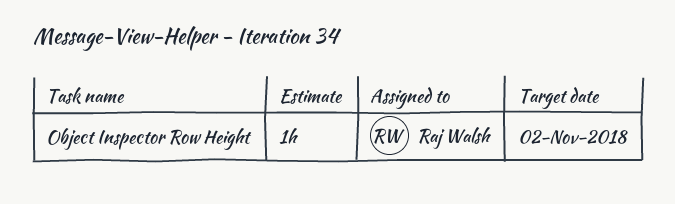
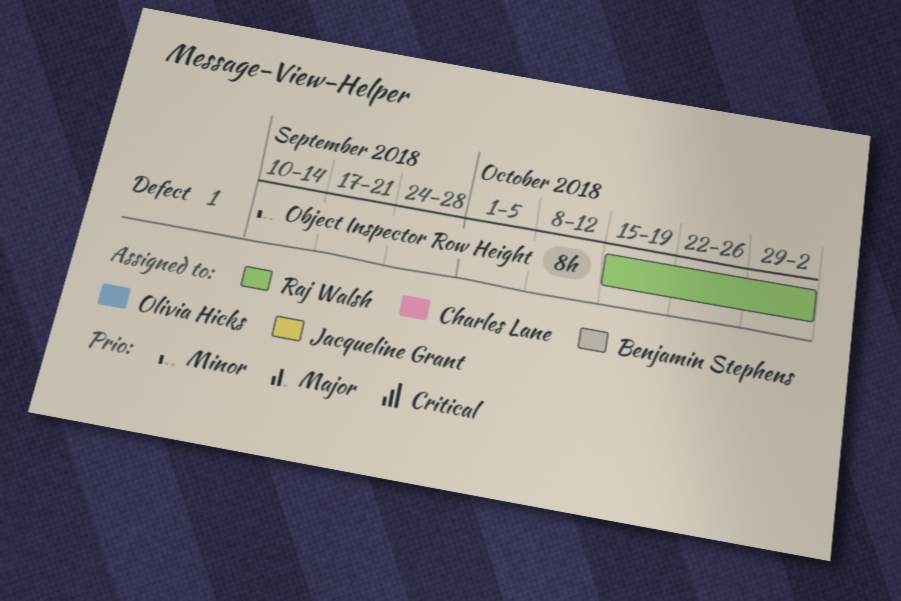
Object Inspector Row Height, estimate: 1h -> 8h

